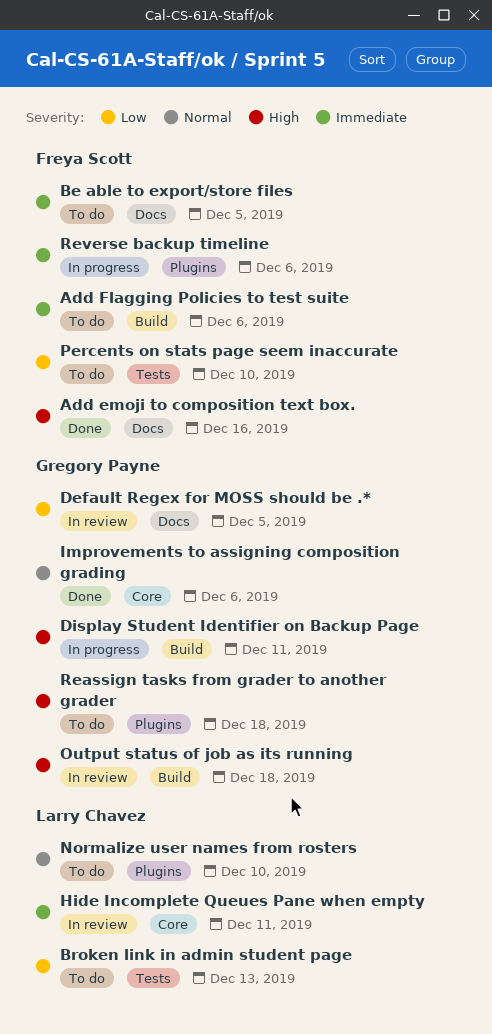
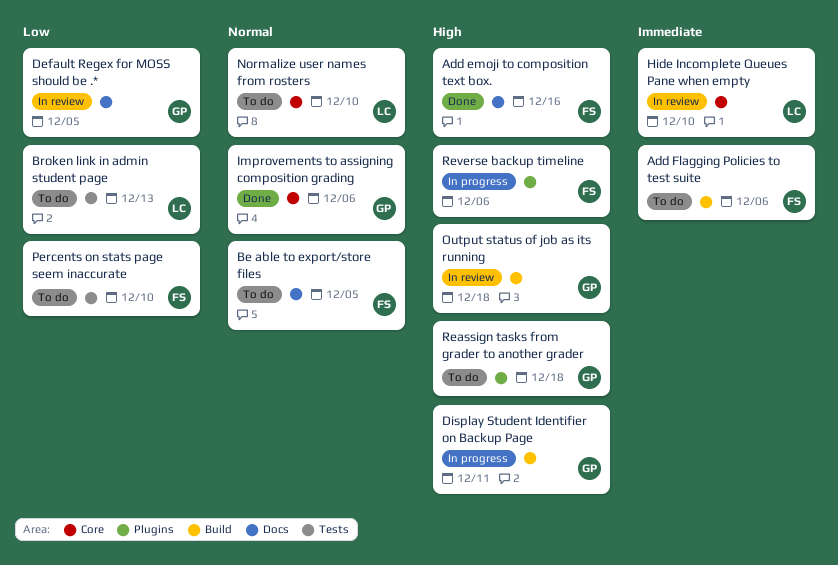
Be able to export/store files, priority: Immediate -> Normal
Hide Incomplete Queues Pane when empty, due: Dec 11 -> Dec 10
Normalize user names from rosters, label: Plugins -> Core
Reverse backup timeline, priority: Immediate -> High

